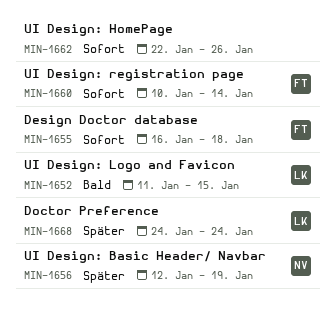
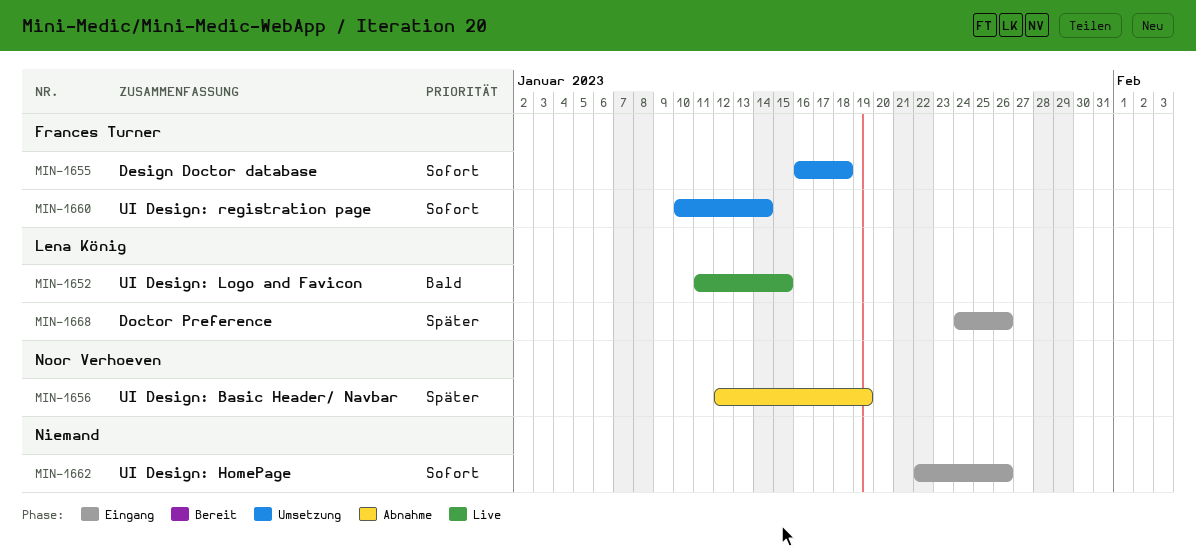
MIN-1668, due: Jan 24 -> Jan 26

